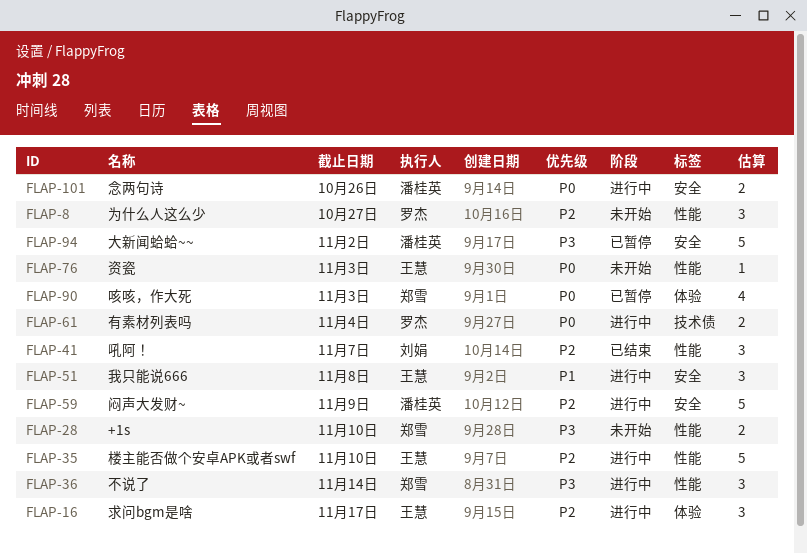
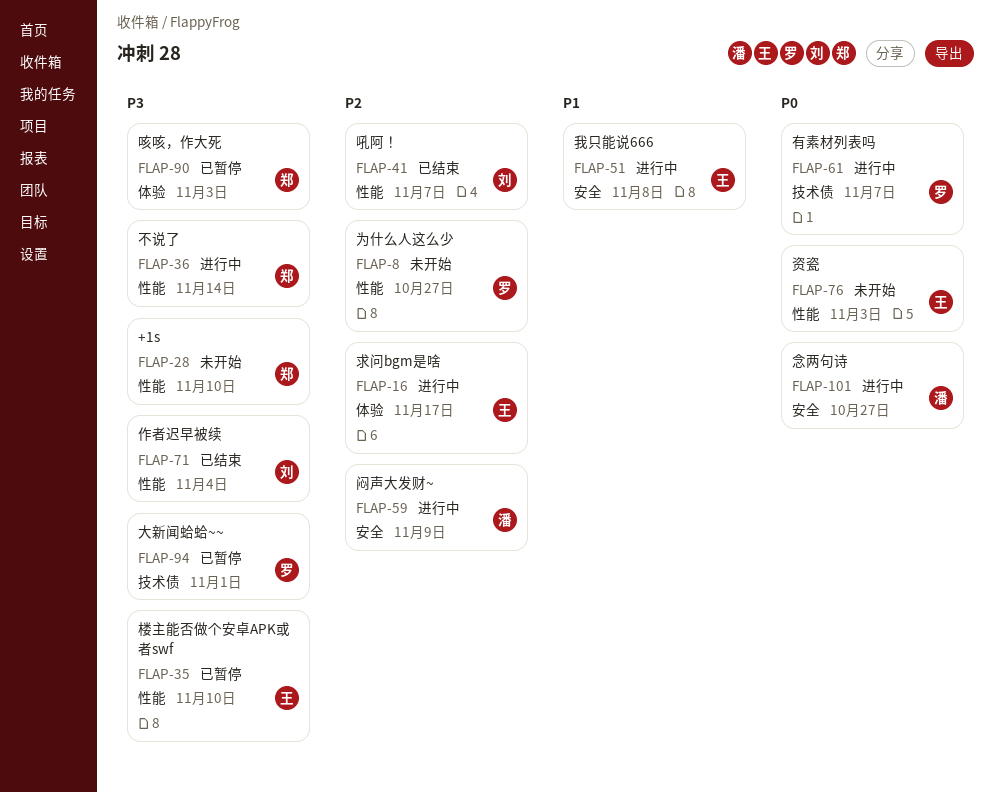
FLAP-35, status: 进行中 -> 已暂停
FLAP-35, priority: P2 -> P3
FLAP-61, due: Nov 4 -> Nov 7
FLAP-71: none -> present
FLAP-90, priority: P0 -> P3
FLAP-94, owner: 潘桂英 -> 罗杰
FLAP-94, label: 安全 -> 技术债
FLAP-94, due: Nov 2 -> Nov 1
FLAP-101, due: Oct 26 -> Oct 27

